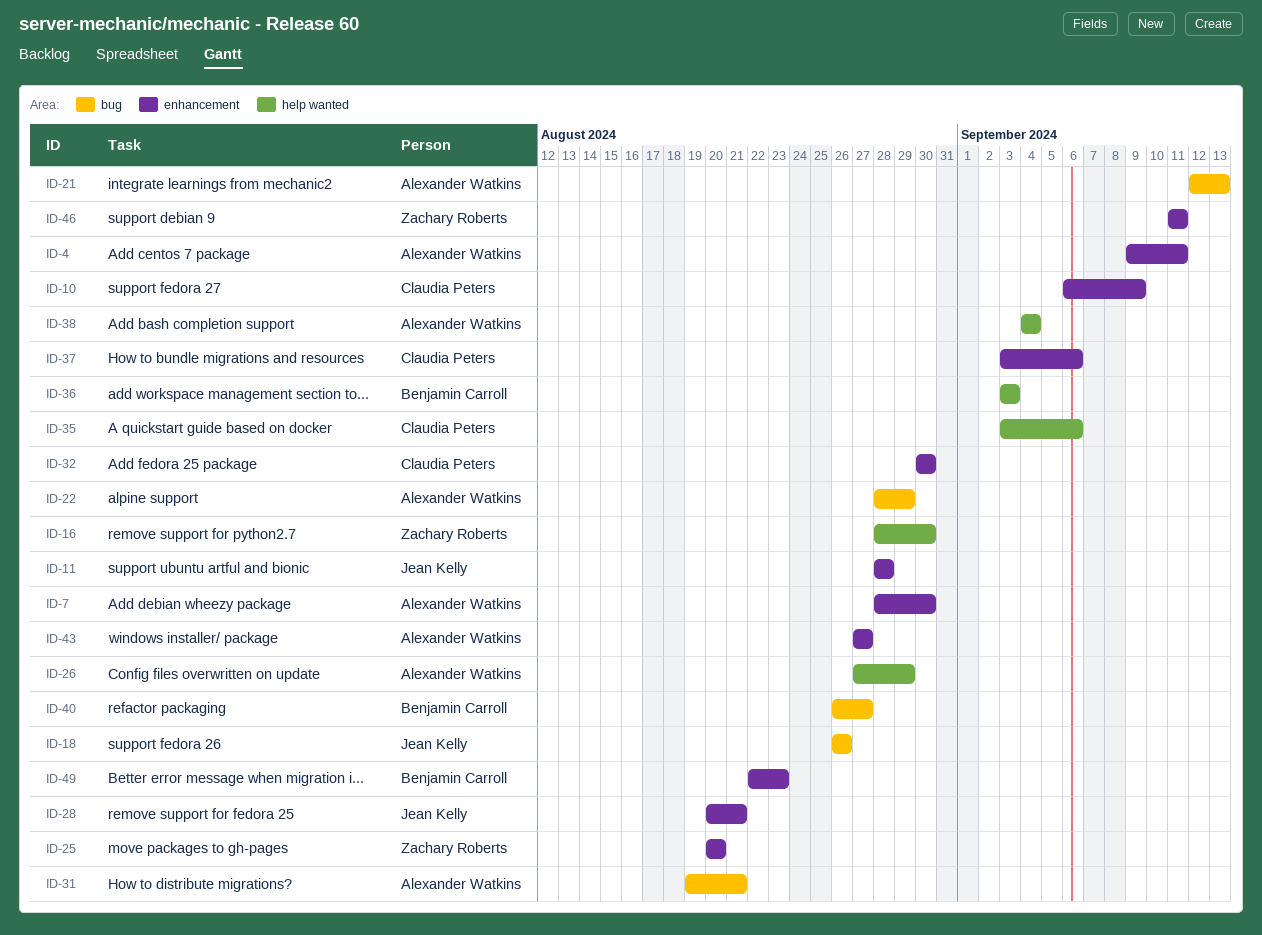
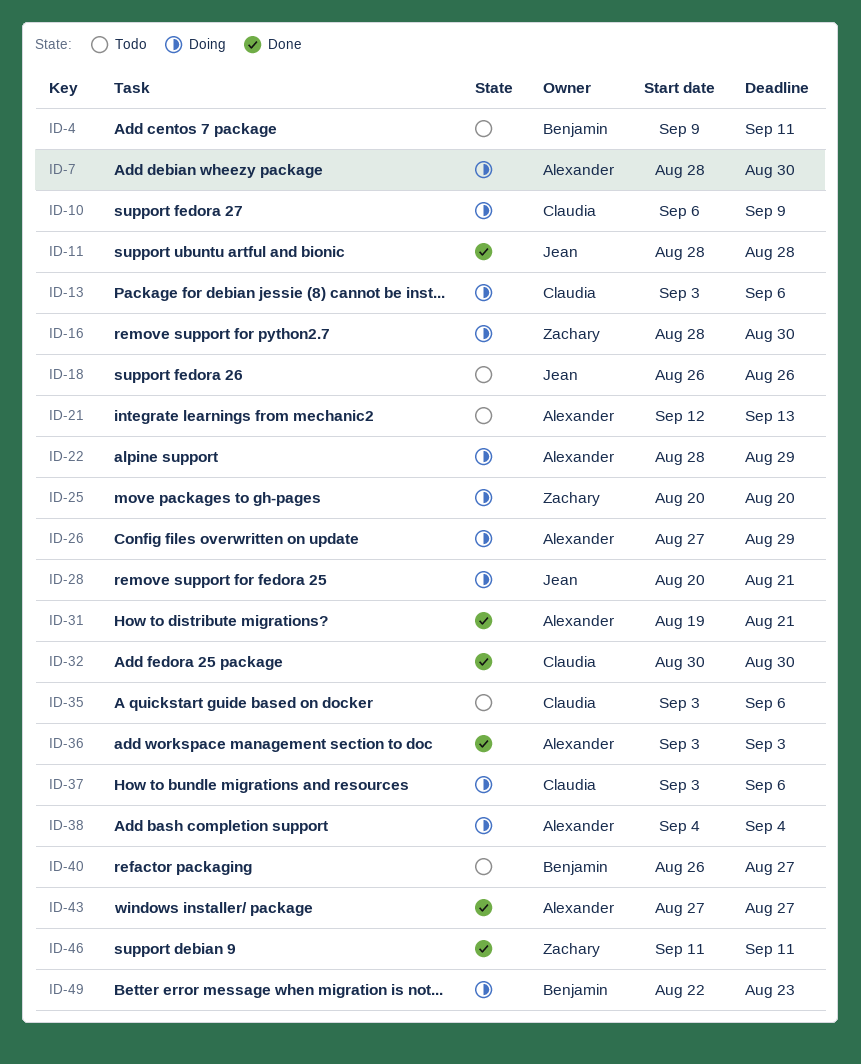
ID-4, owner: Alexander Watkins -> Benjamin Carroll
ID-13: none -> present
ID-36, owner: Benjamin Carroll -> Alexander Watkins

